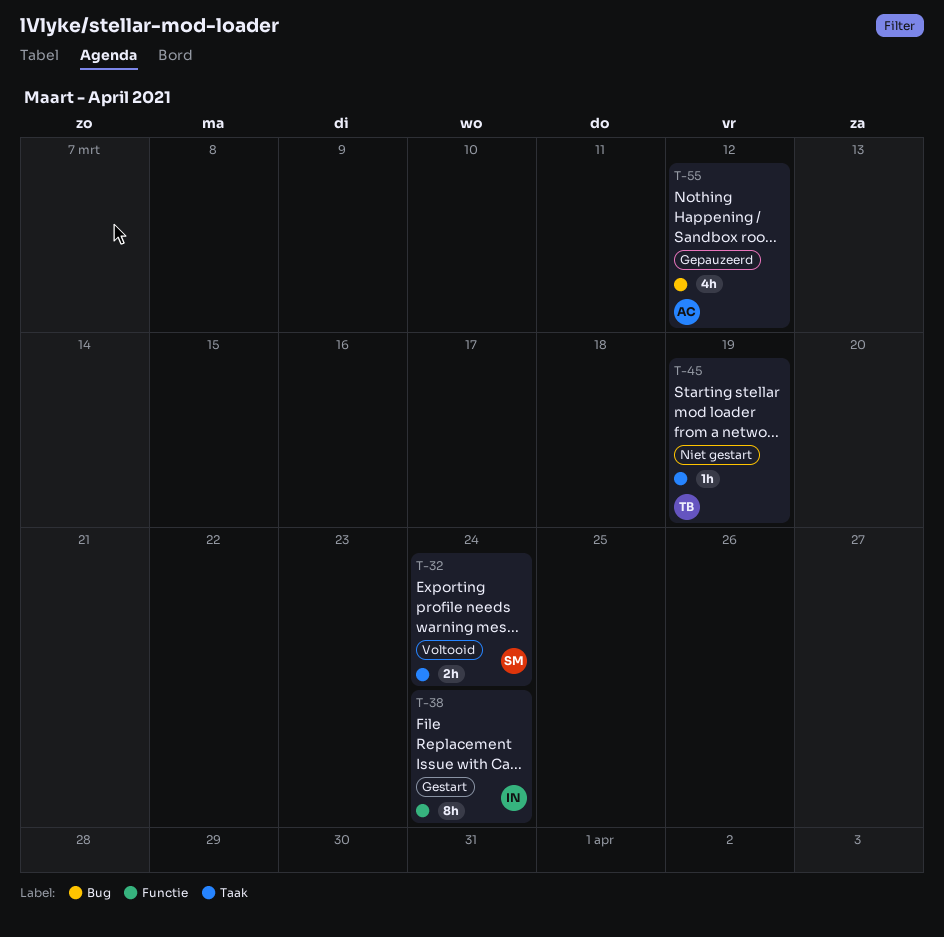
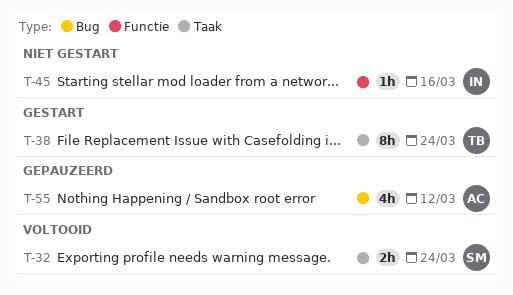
T-38, owner: IN -> TB
T-38, label: Functie -> Taak
T-45, owner: TB -> IN
T-45, label: Taak -> Functie
T-45, due: Mar 19 -> Mar 16

